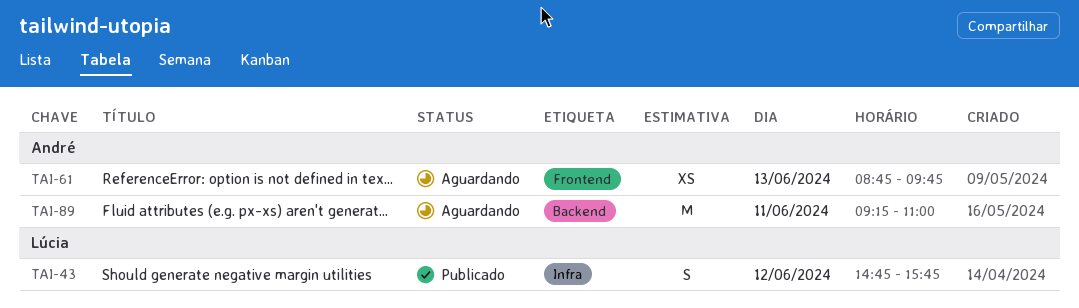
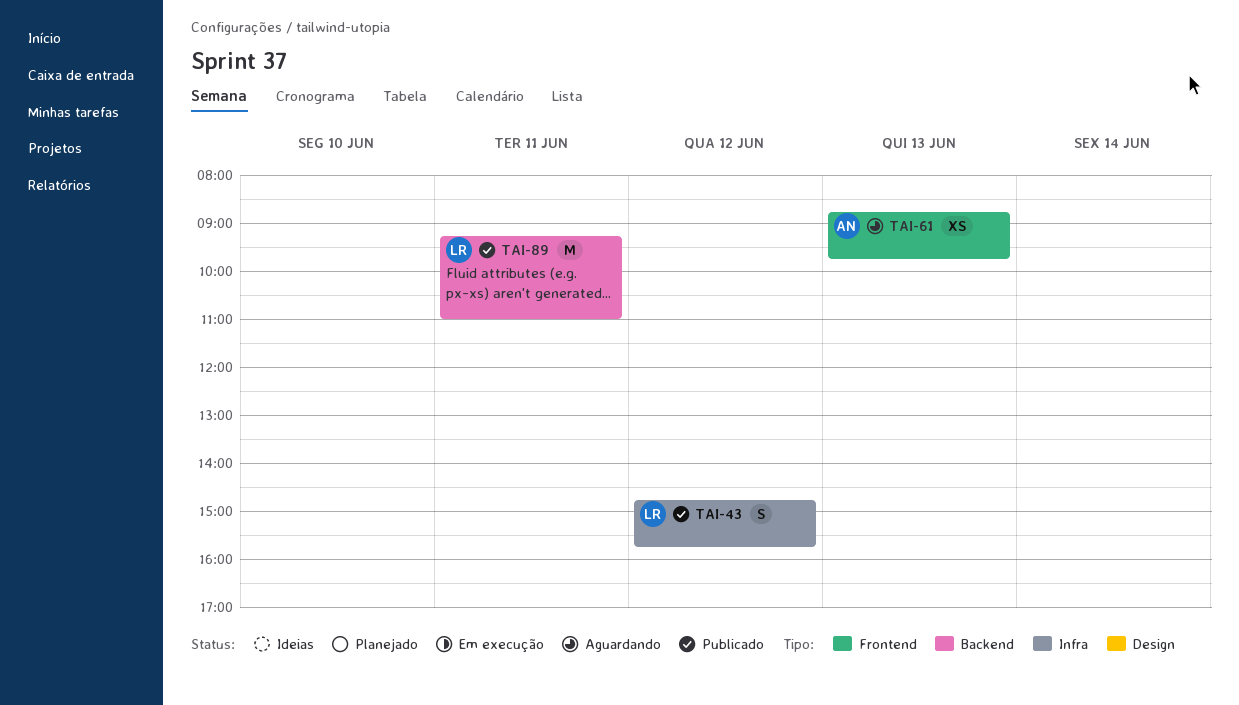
TAI-89, status: Aguardando -> Publicado
TAI-89, owner: André -> Lúcia

